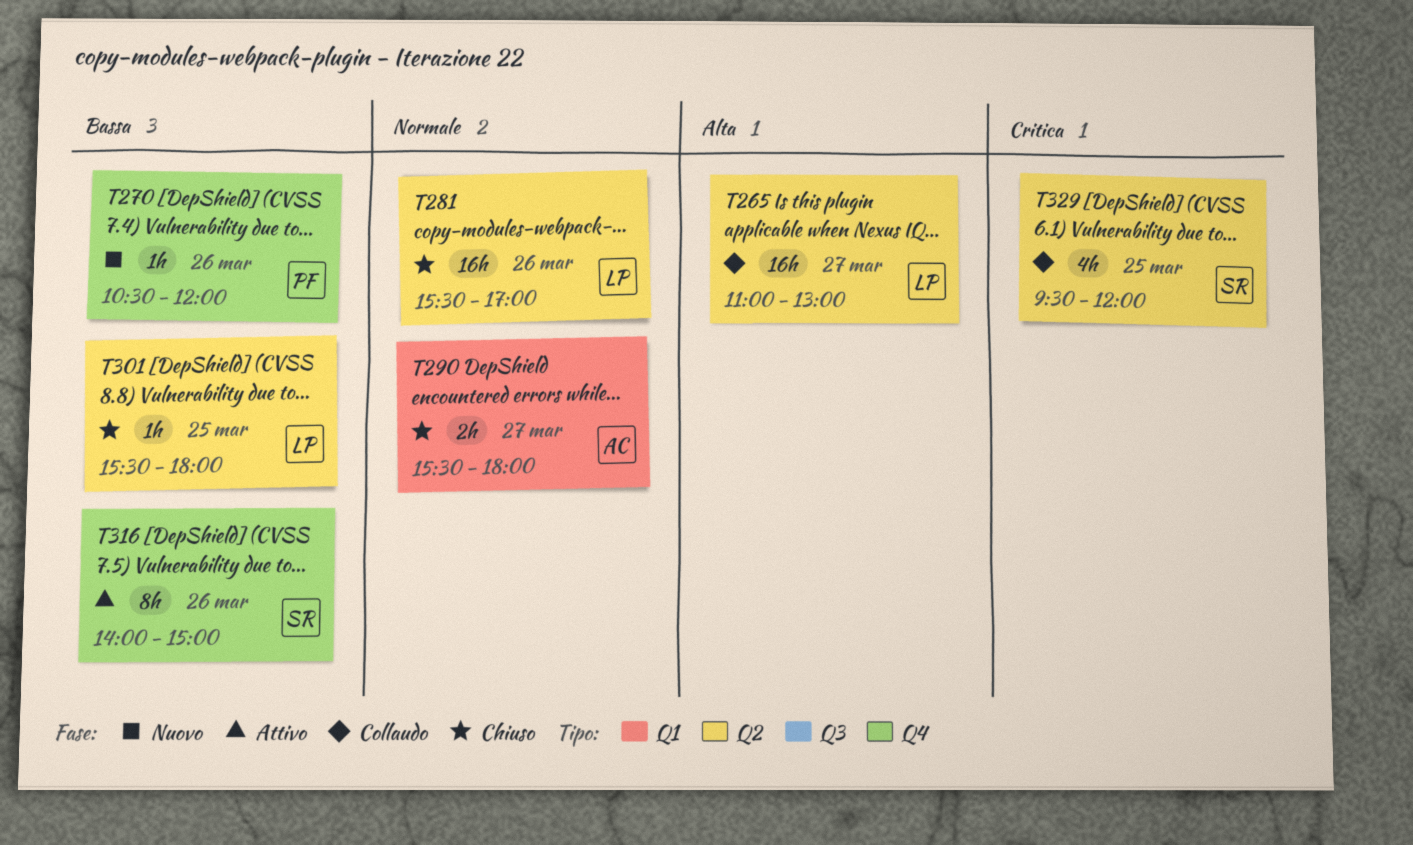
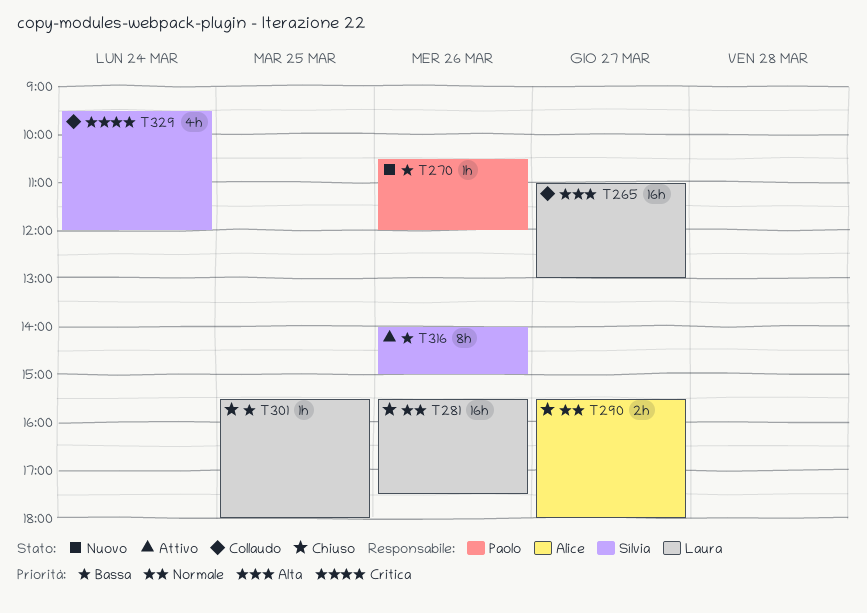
T281, ends: 17:00 -> 17:30
T329, day: Mar 25 -> Mar 24

